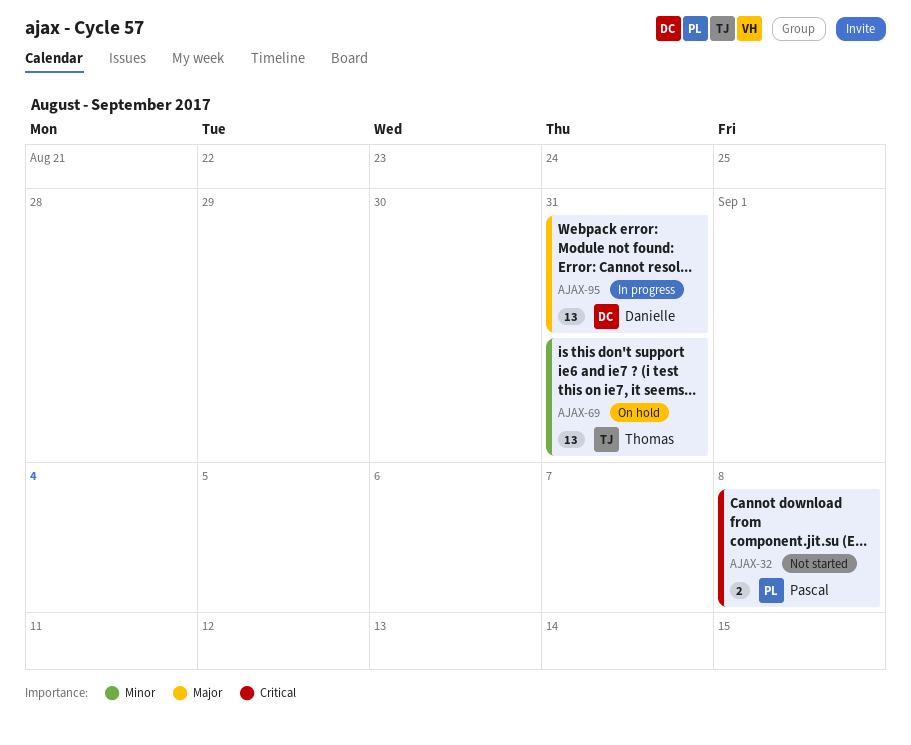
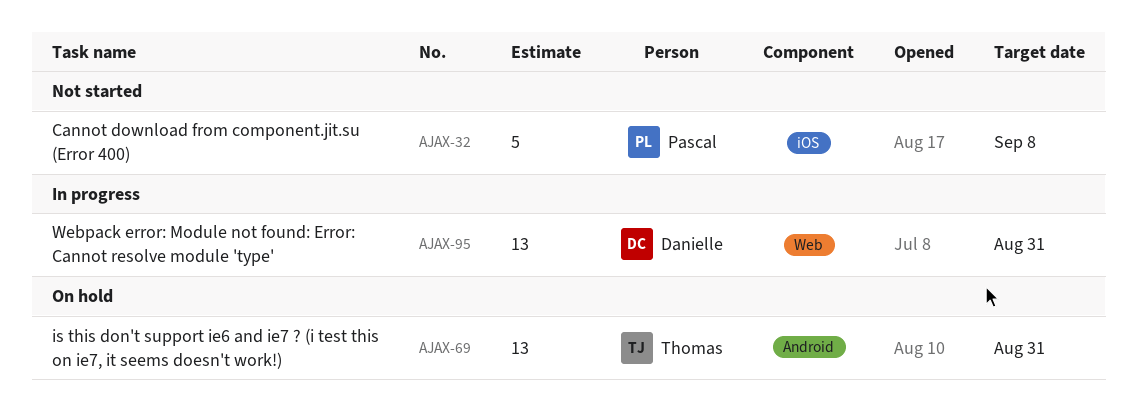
AJAX-32, estimate: 2 -> 5

